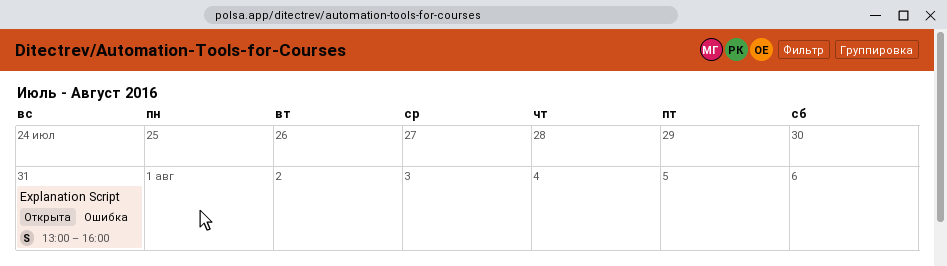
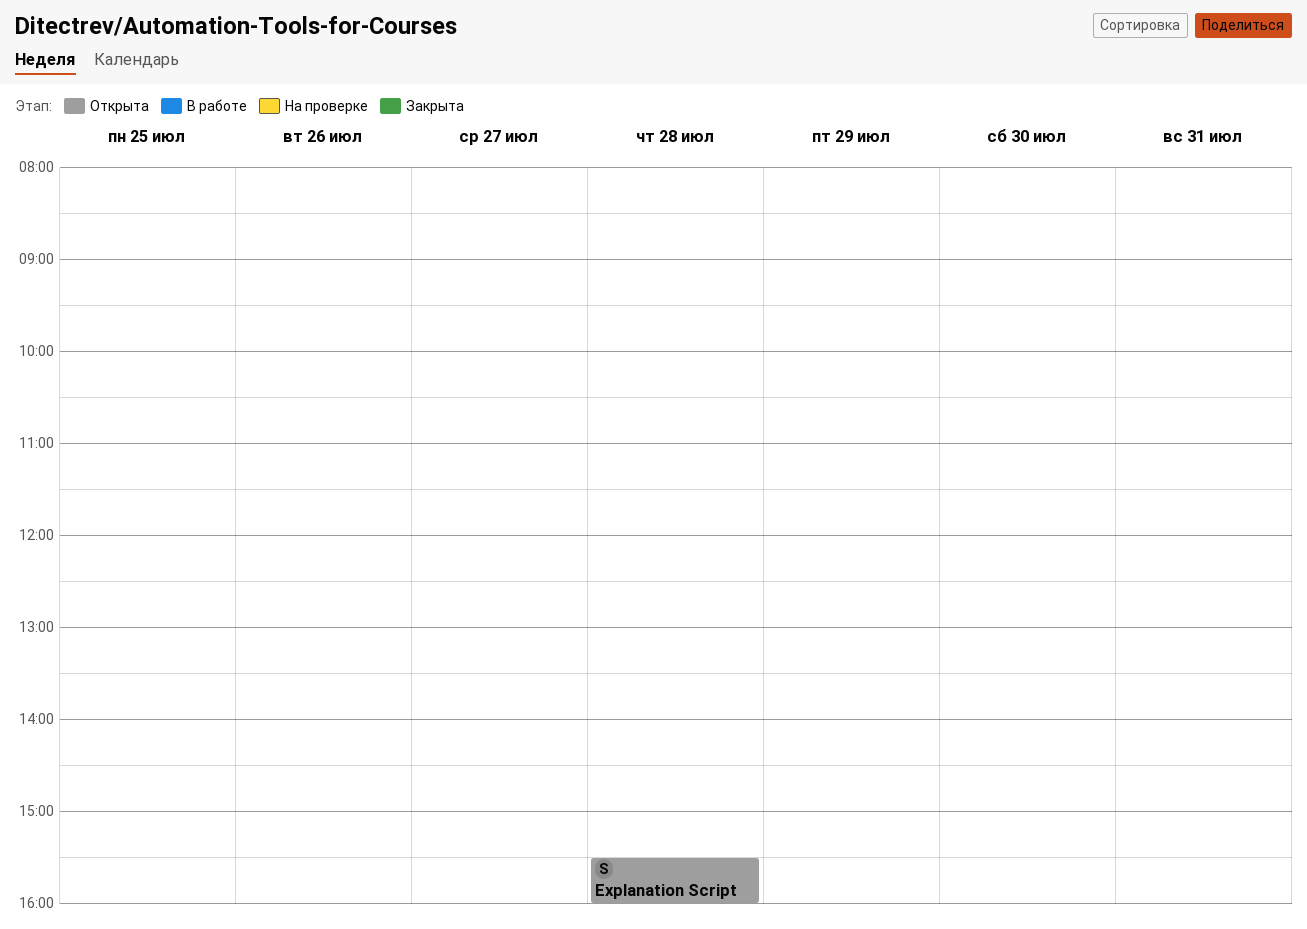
Explanation Script, day: Jul 31 -> Jul 28
Explanation Script, begins: 13:00 -> 15:30

